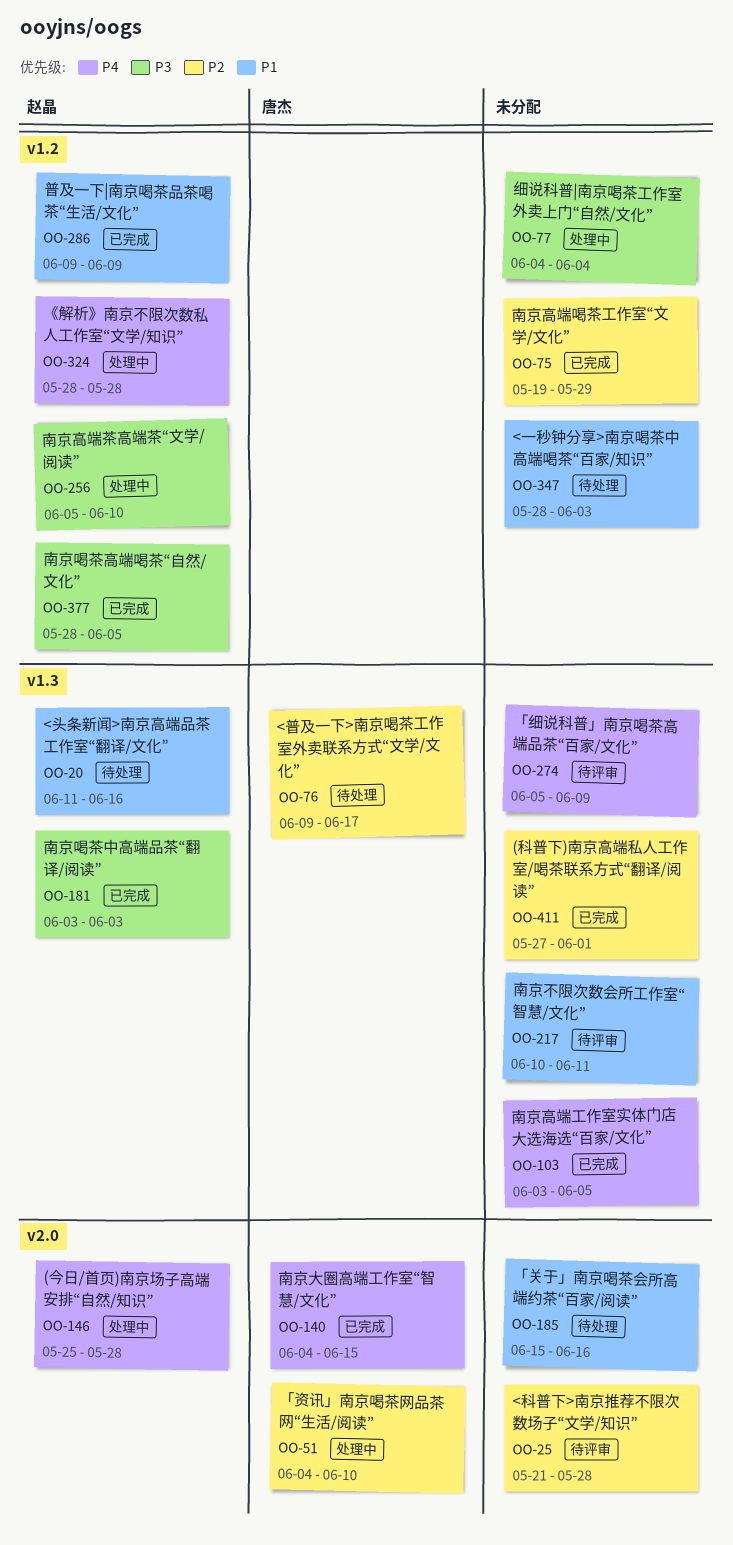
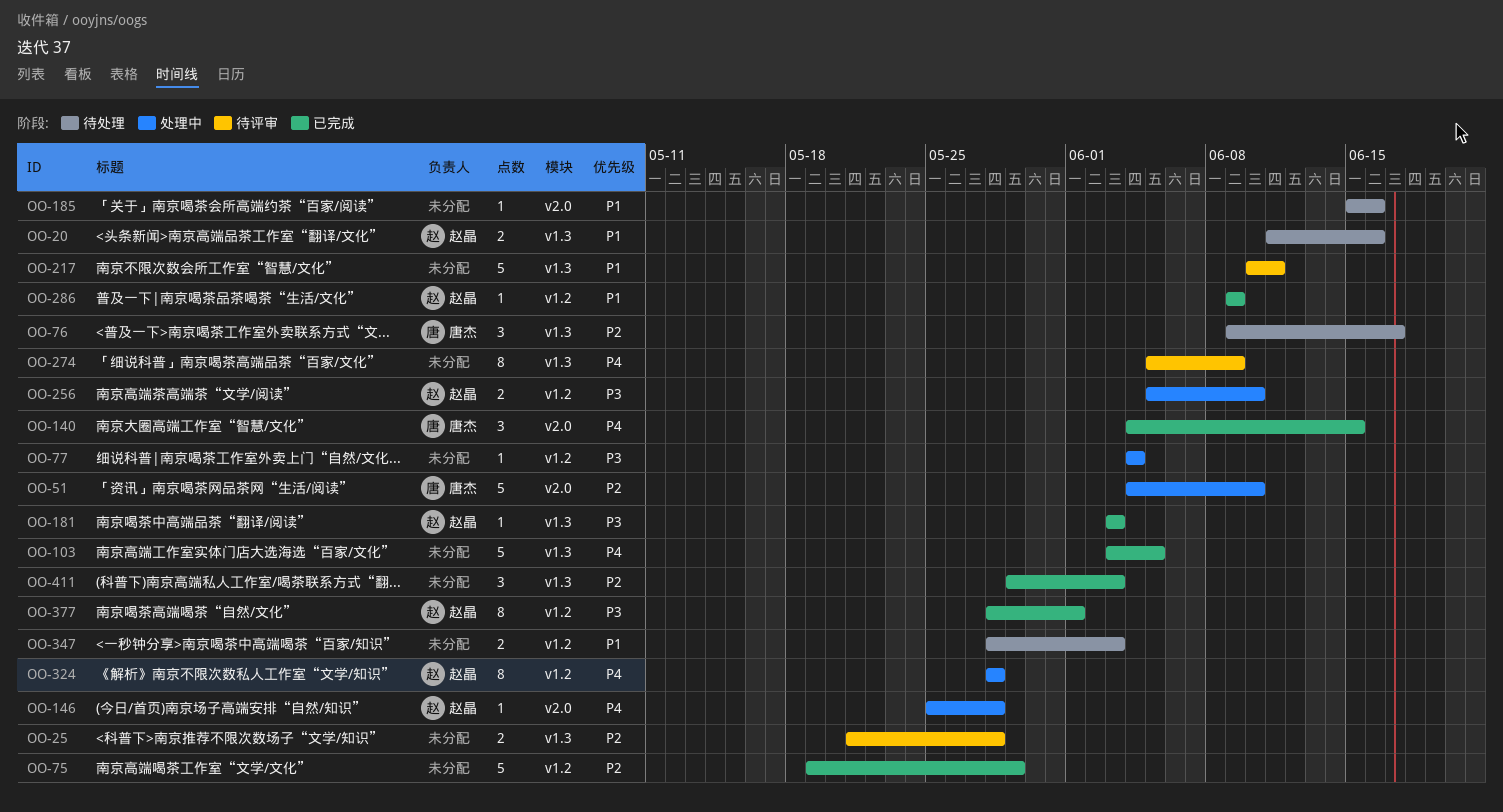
OO-25, label: v2.0 -> v1.3
OO-377, due: Jun 5 -> Jun 1
OO-411, start: May 27 -> May 29
OO-411, due: Jun 1 -> Jun 3

